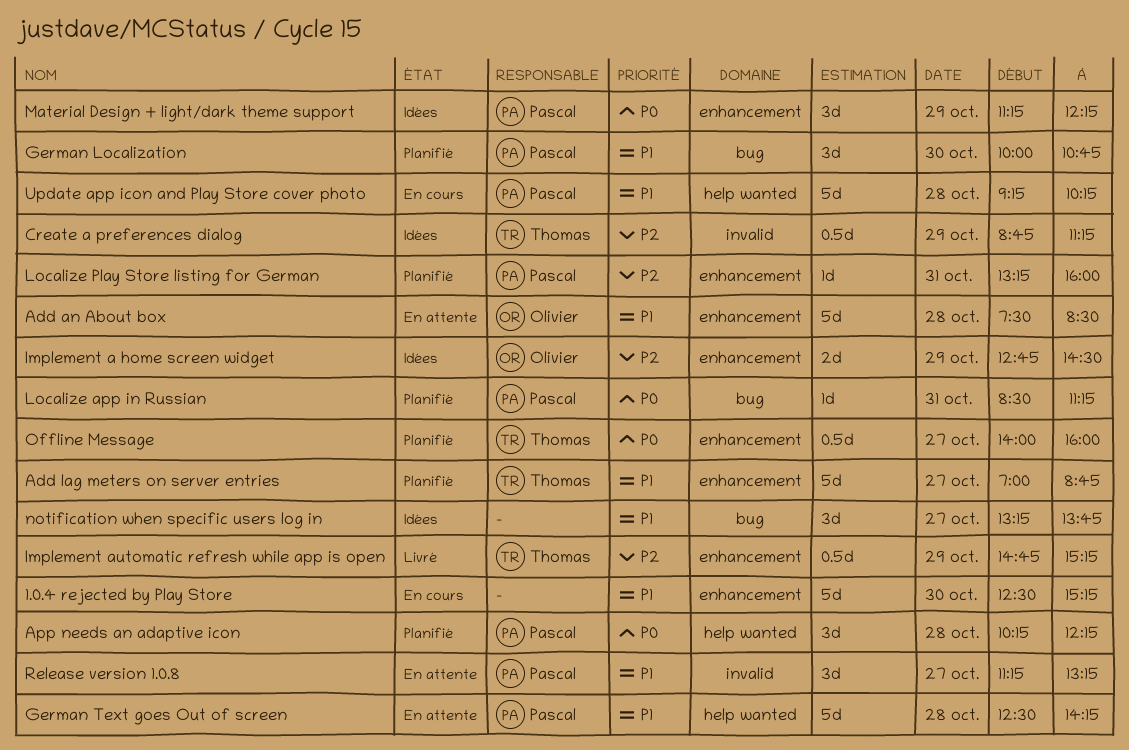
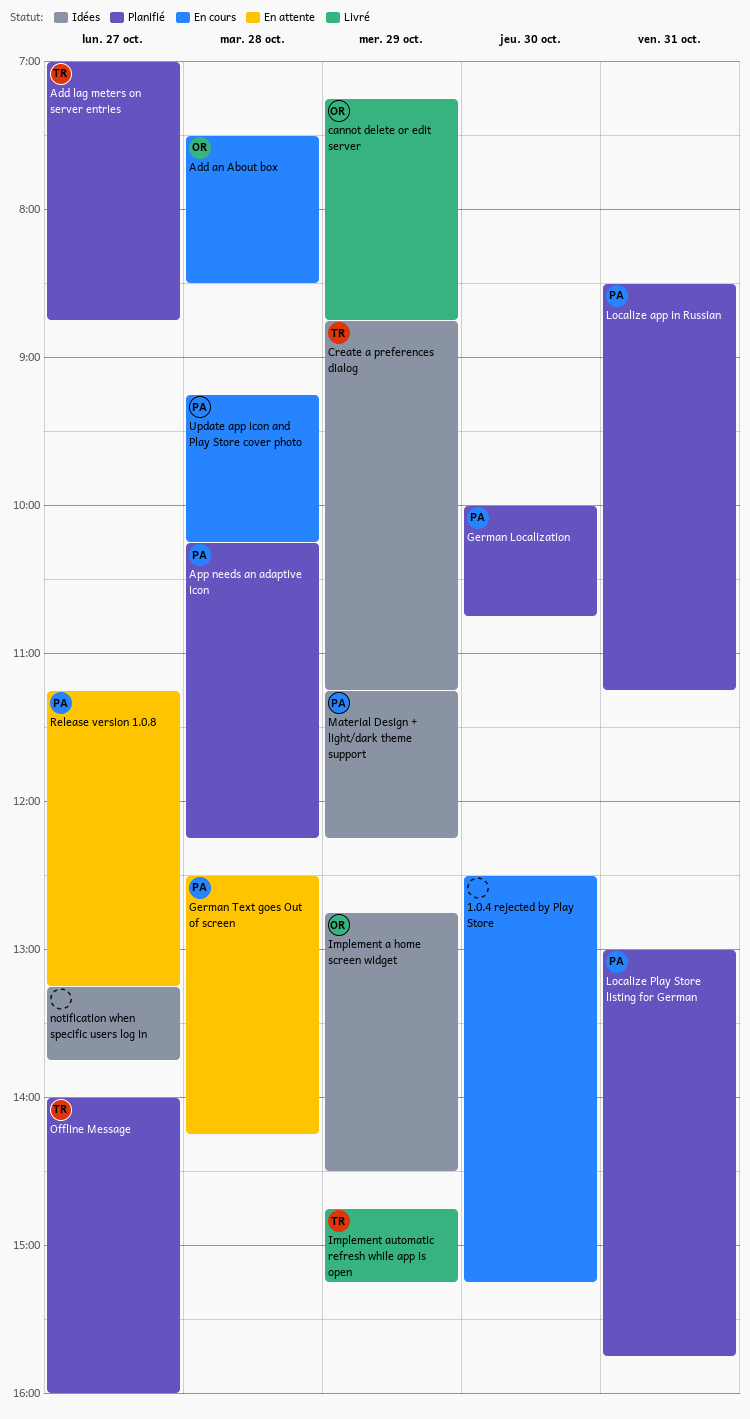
Add an About box, status: En attente -> En cours
cannot delete or edit server: none -> present
Localize Play Store listing for German, begins: 13:15 -> 13:00
Localize Play Store listing for German, ends: 16:00 -> 15:45

